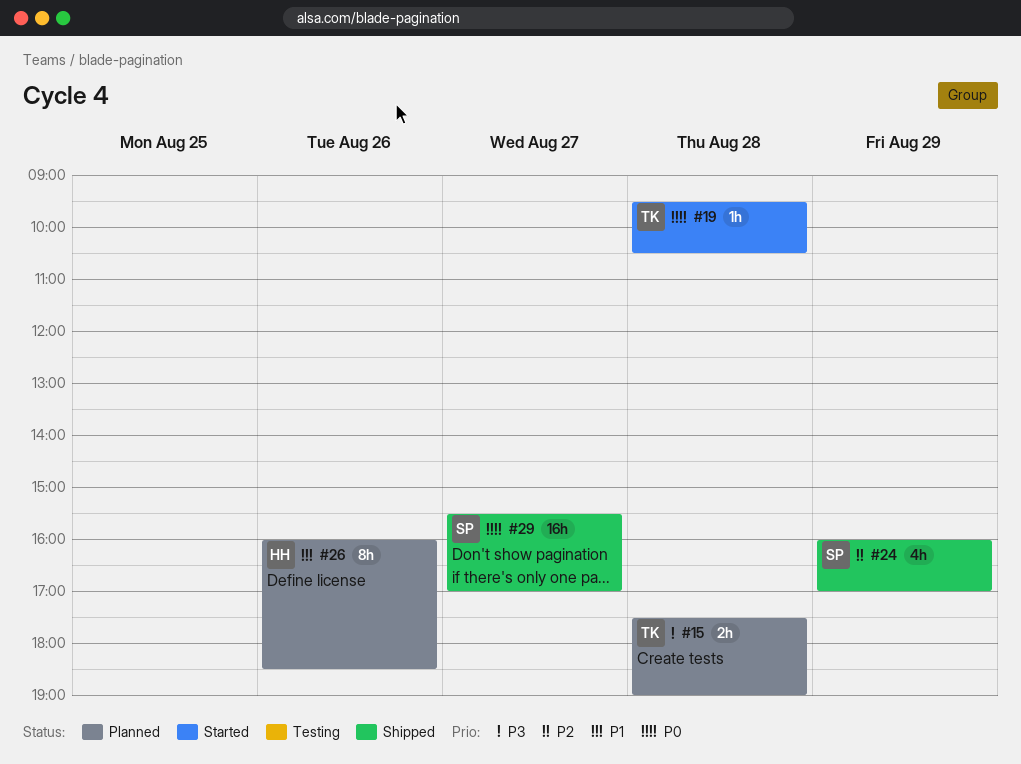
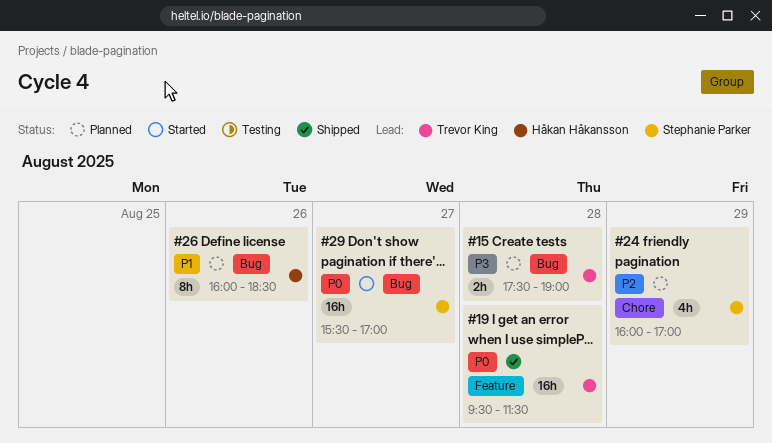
#19, status: Started -> Shipped
#19, estimate: 1h -> 16h
#19, ends: 10:30 -> 11:30
#24, status: Shipped -> Planned
#29, status: Shipped -> Started

